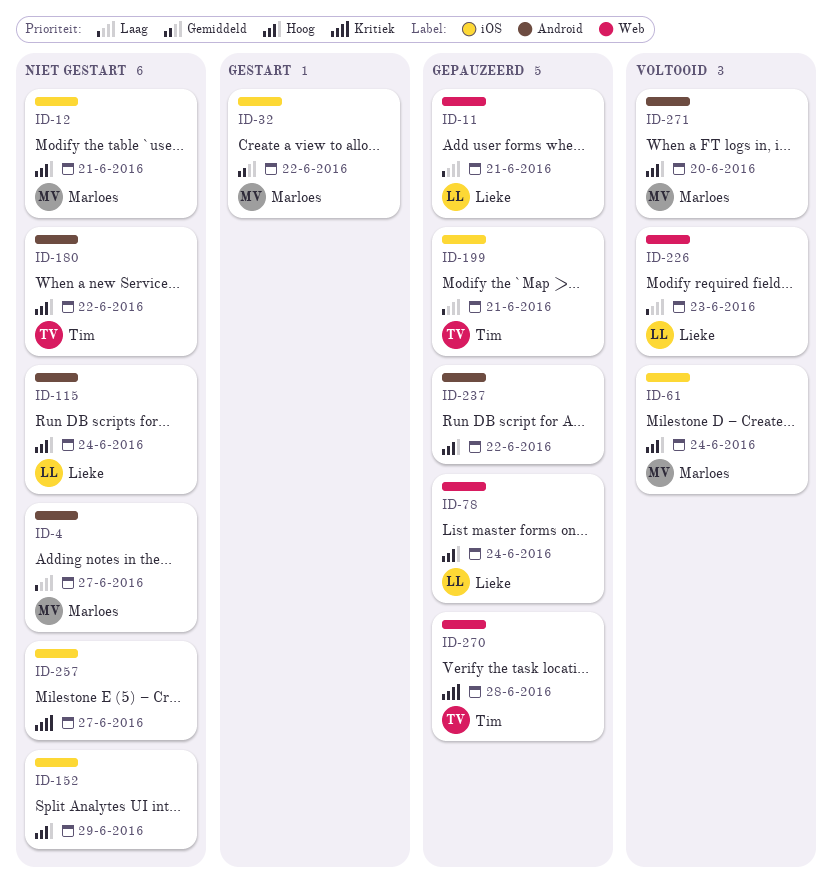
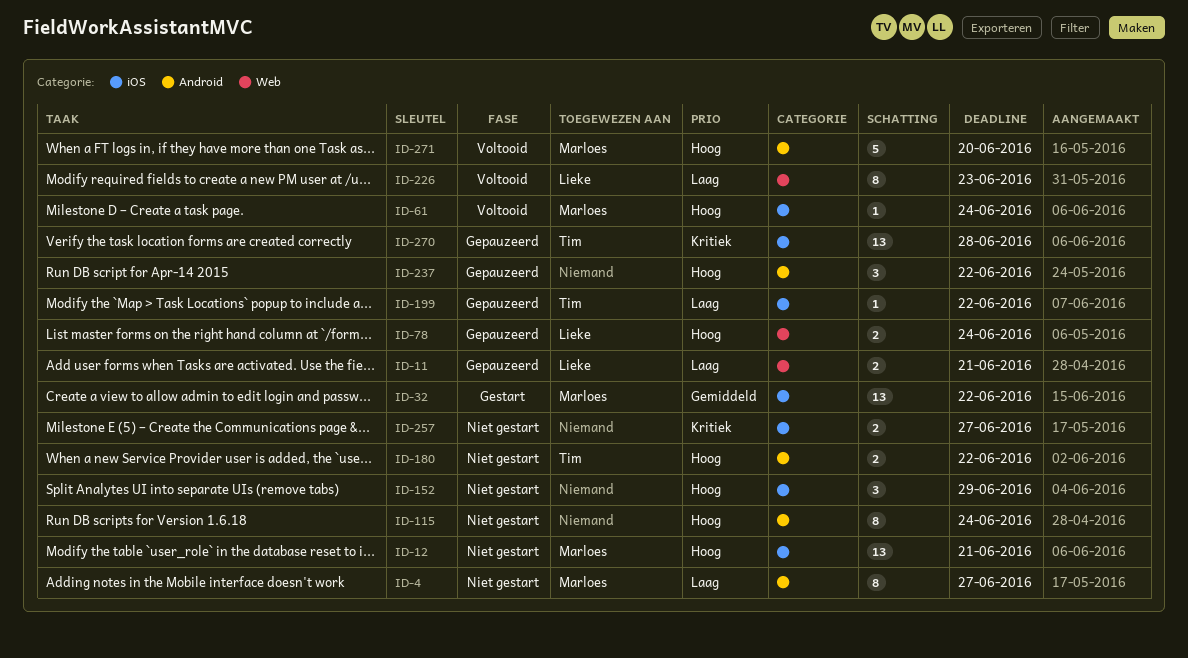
ID-115, owner: Lieke -> none
ID-199, due: Jun 21 -> Jun 22
ID-270, label: Web -> iOS

